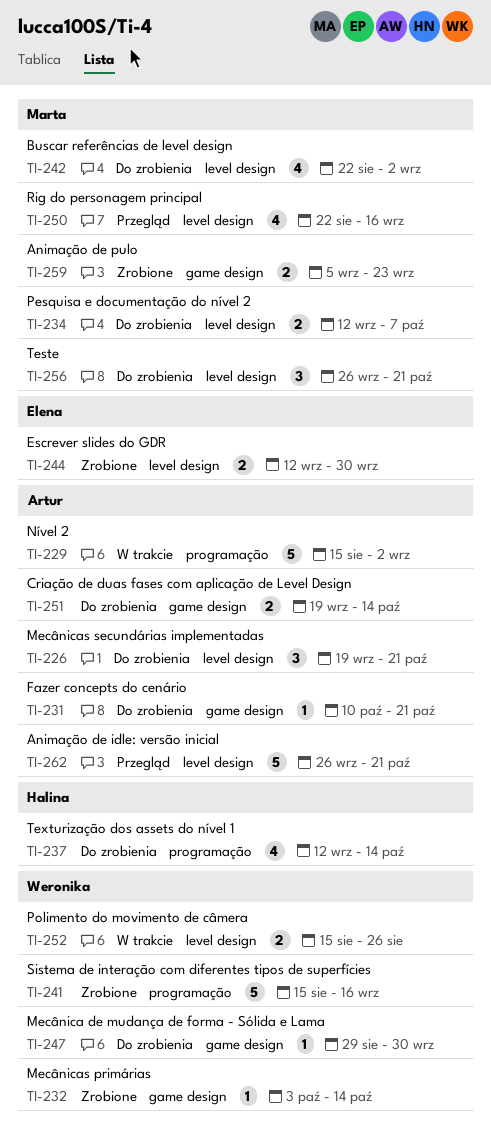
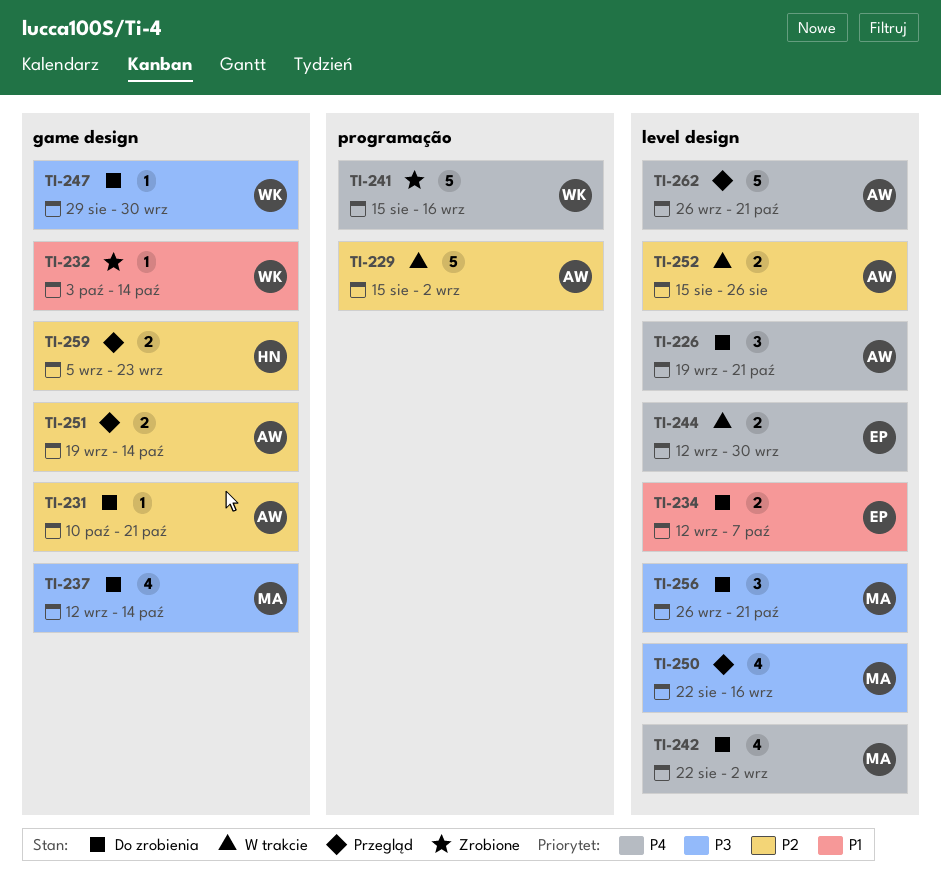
TI-234, owner: Marta -> Elena
TI-237, owner: Halina -> Marta
TI-237, label: programação -> game design
TI-244, status: Zrobione -> W trakcie
TI-251, status: Do zrobienia -> Przegląd
TI-252, owner: Weronika -> Artur
TI-259, status: Zrobione -> Przegląd
TI-259, owner: Marta -> Halina

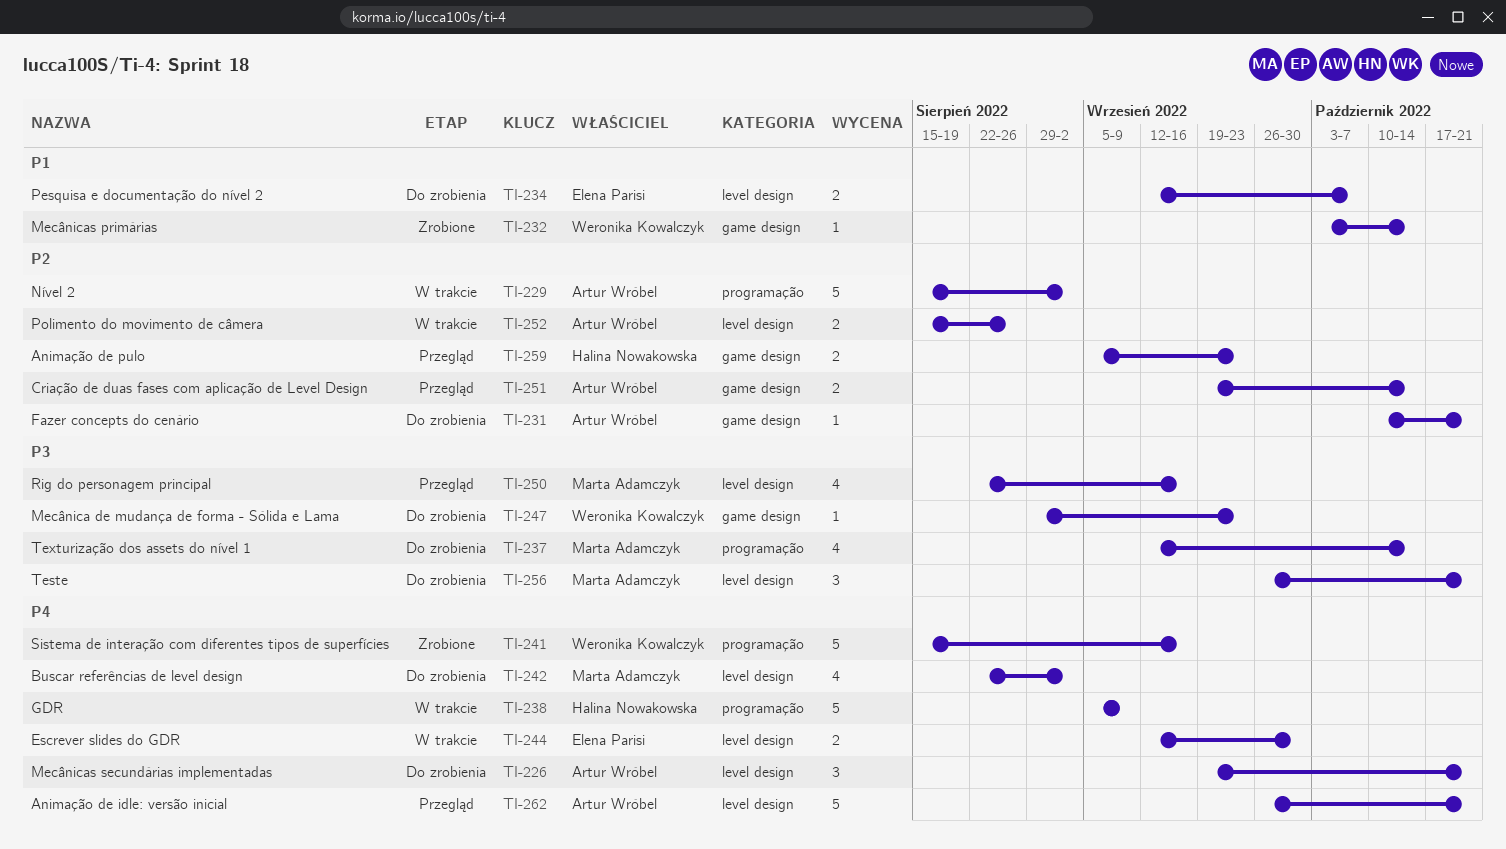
TI-237, label: game design -> programação
TI-238: none -> present
TI-247, due: Sep 30 -> Sep 23

